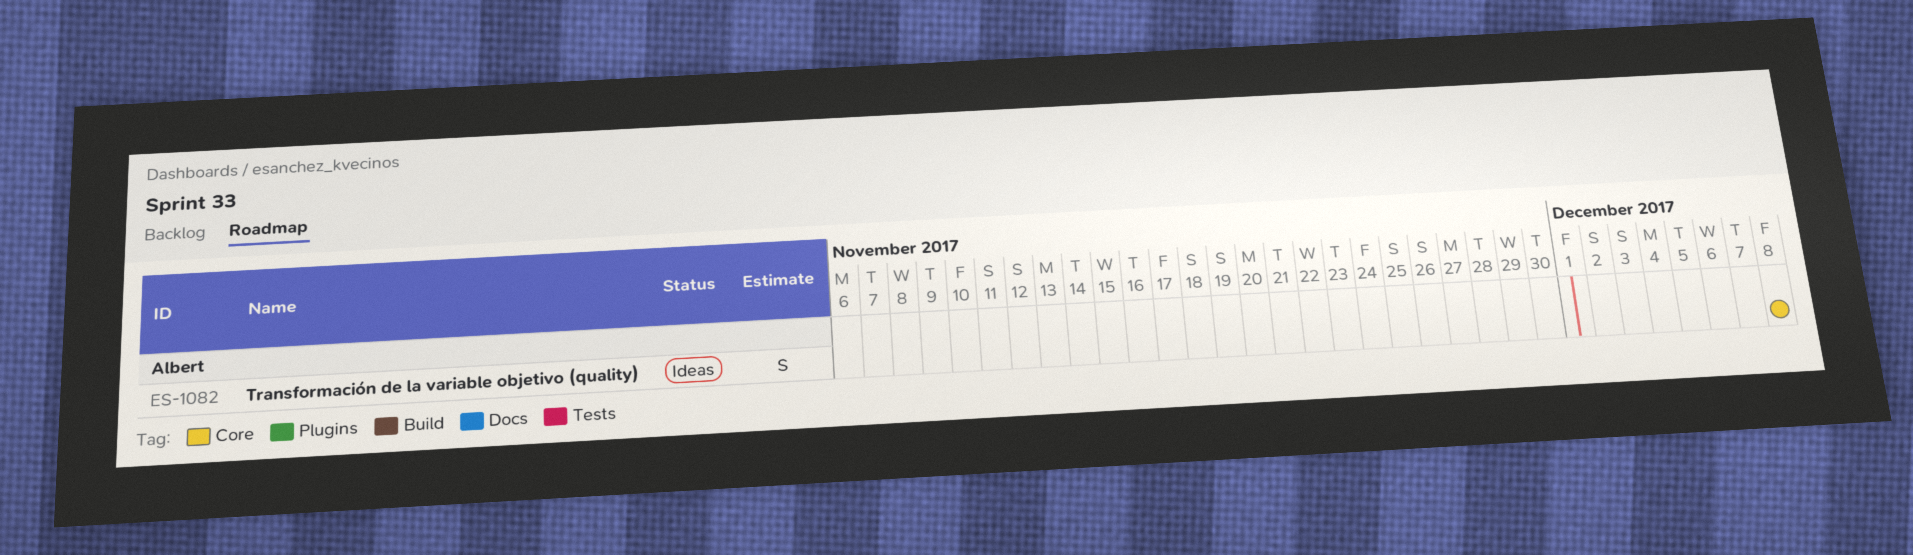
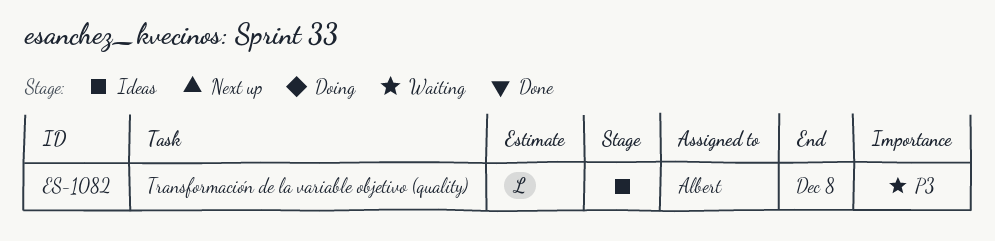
ES-1082, estimate: S -> L

